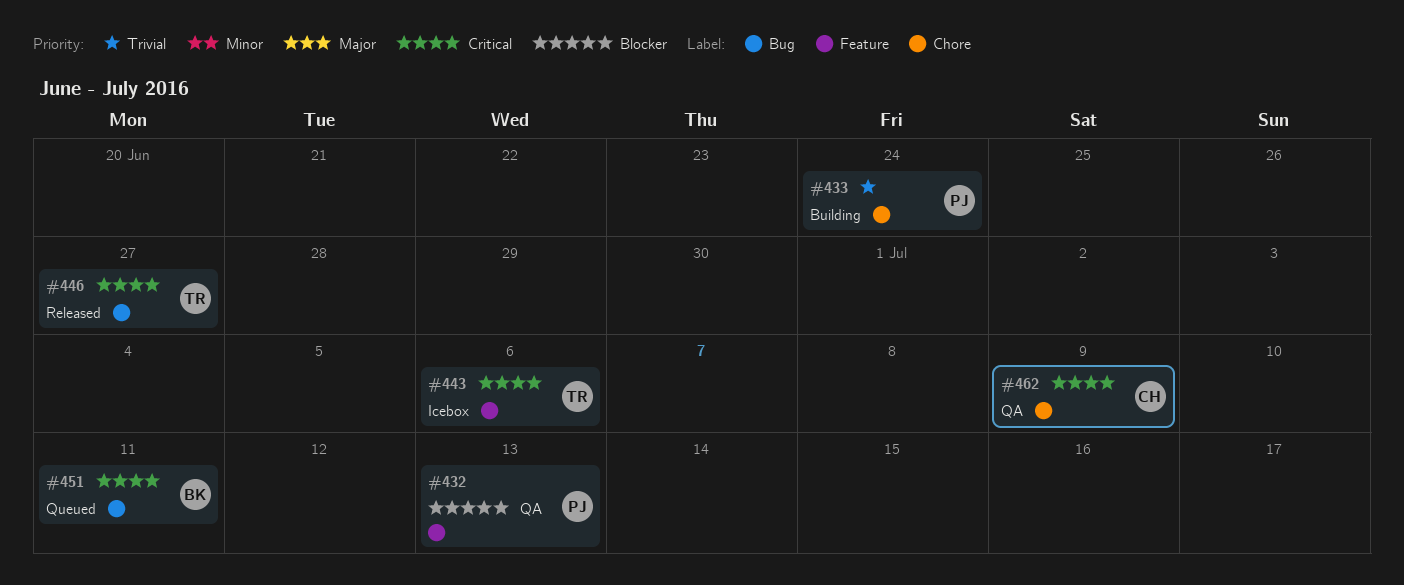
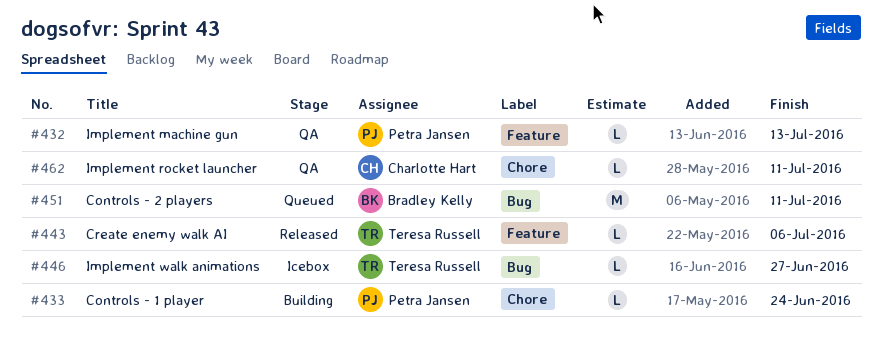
#443, status: Icebox -> Released
#446, status: Released -> Icebox
#462, due: Jul 9 -> Jul 11

